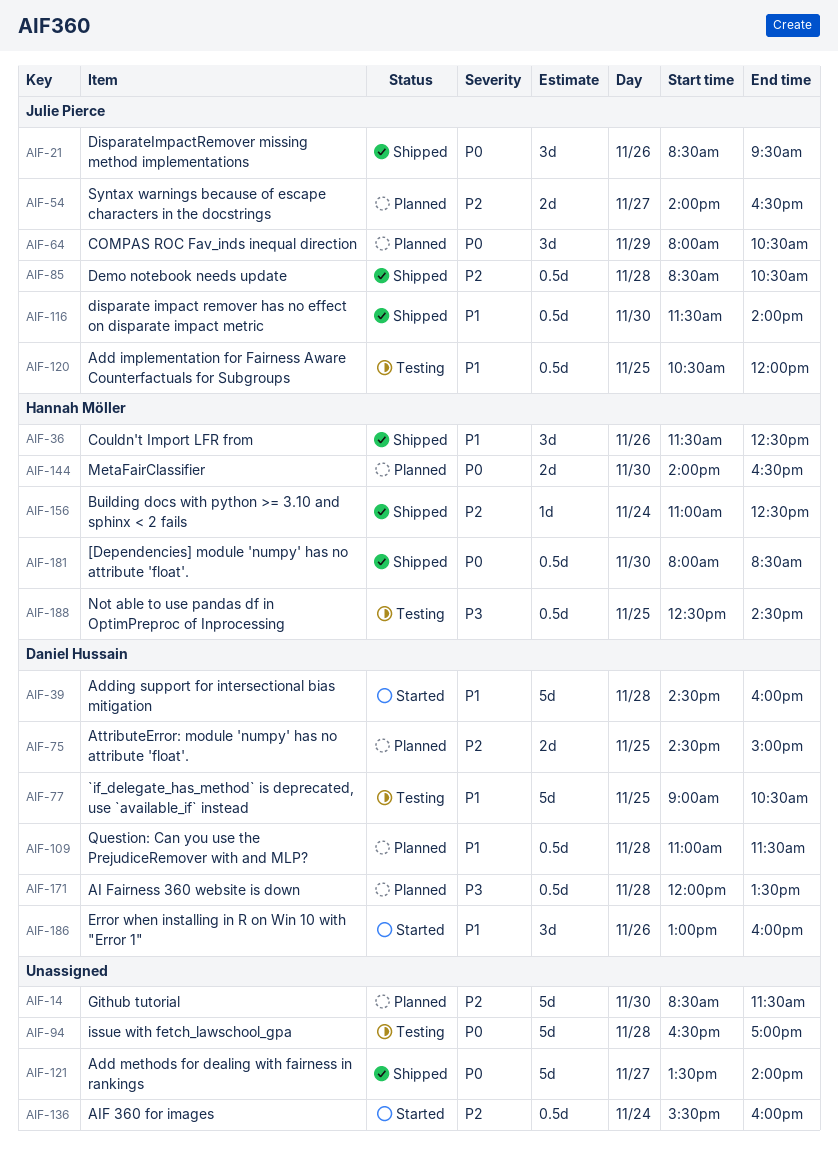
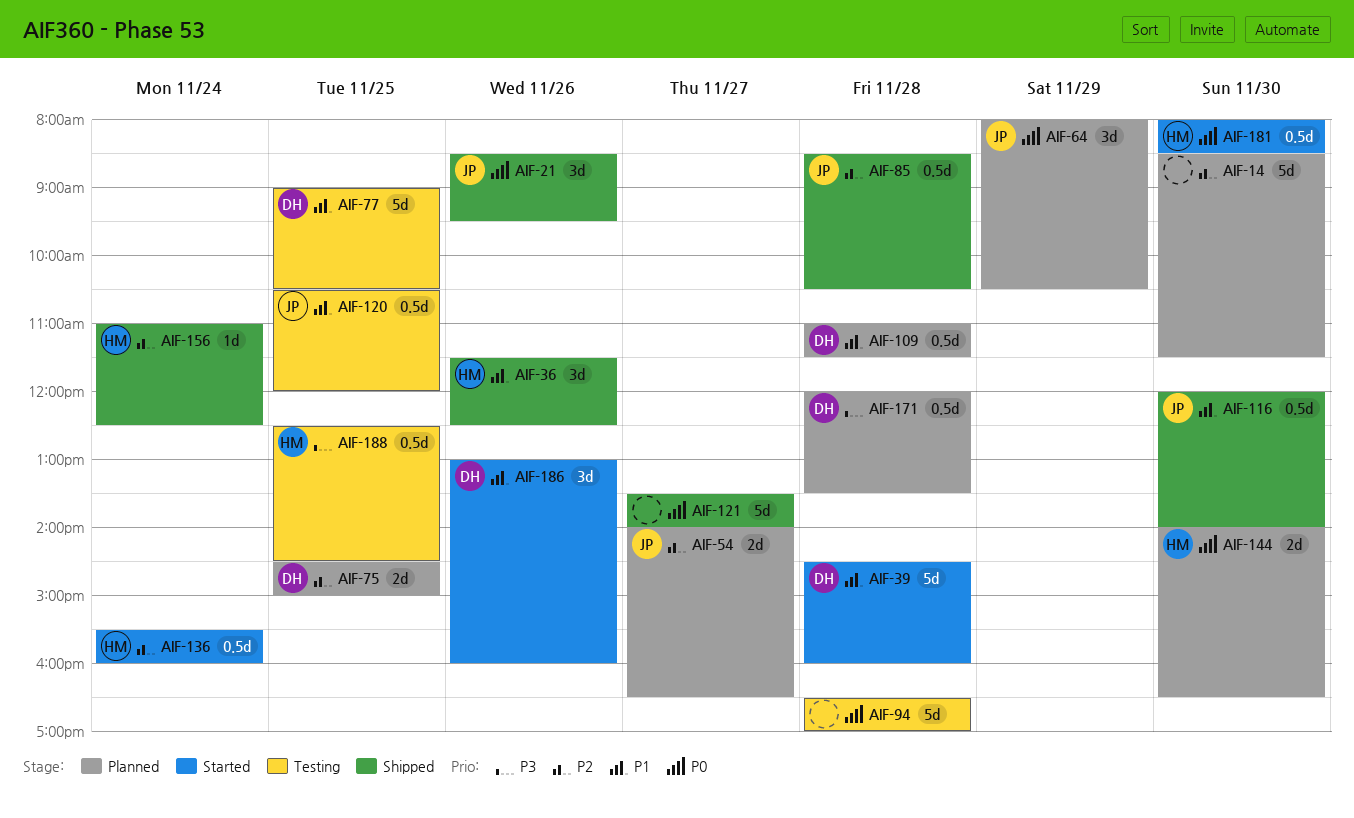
AIF-116, begins: 11:30 -> 12:00
AIF-136, owner: none -> Hannah Möller
AIF-181, status: Shipped -> Started

